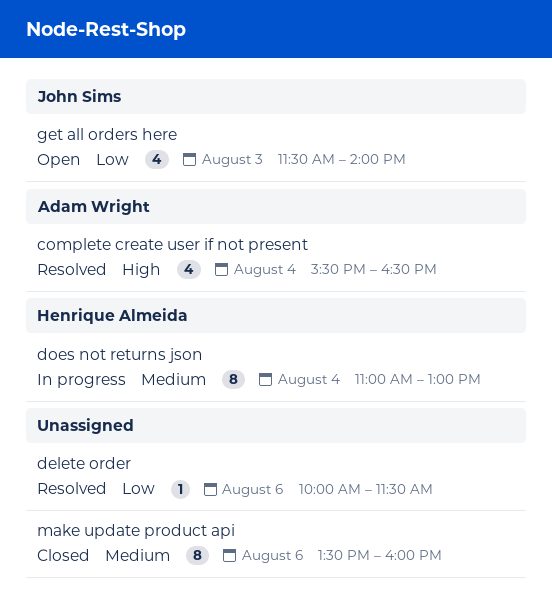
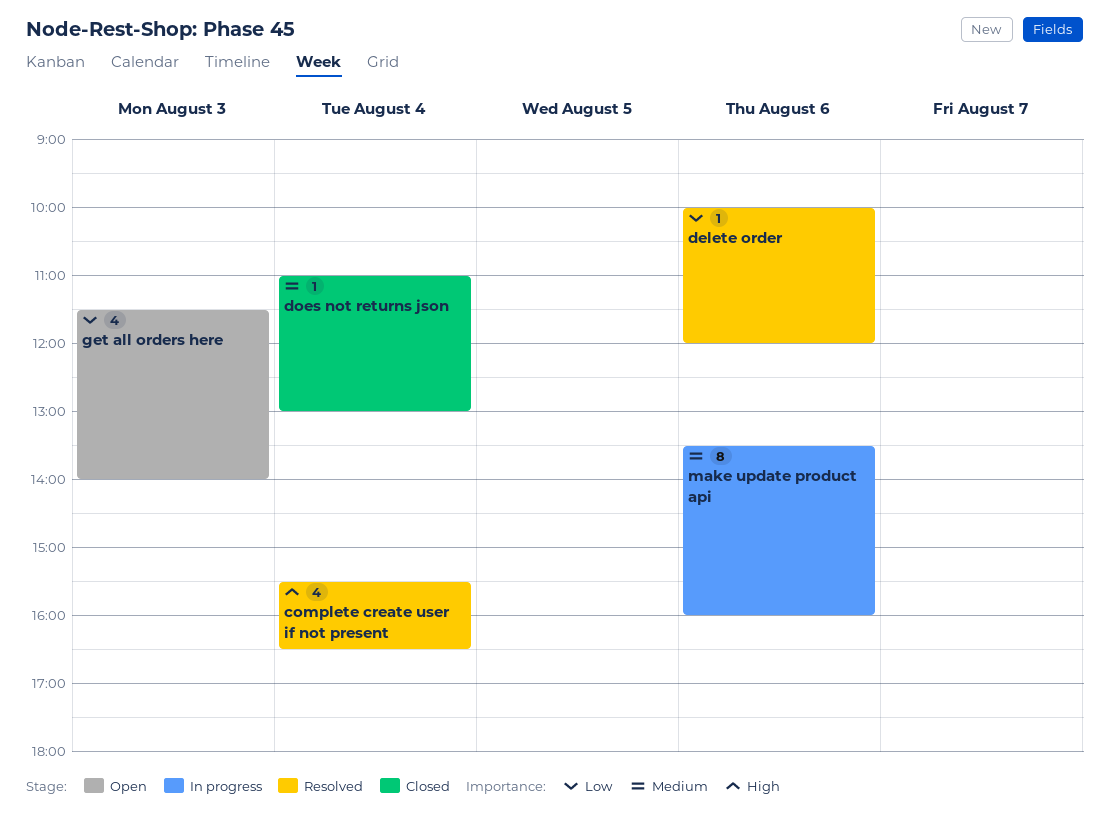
delete order, ends: 11:30 -> 12:00
does not returns json, status: In progress -> Closed
does not returns json, estimate: 8 -> 1
make update product api, status: Closed -> In progress

